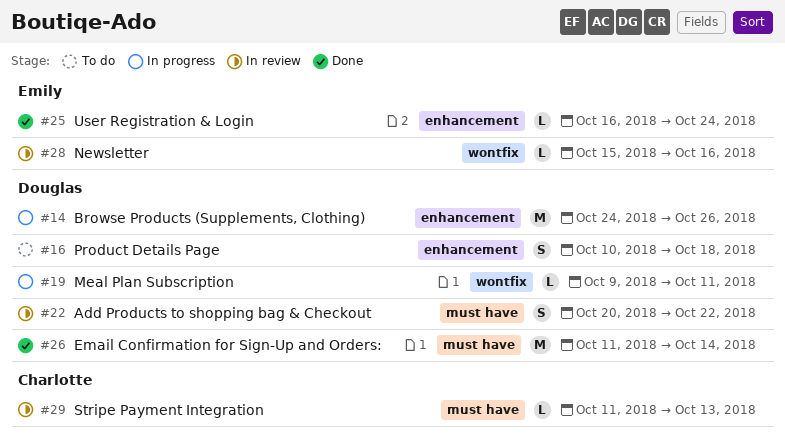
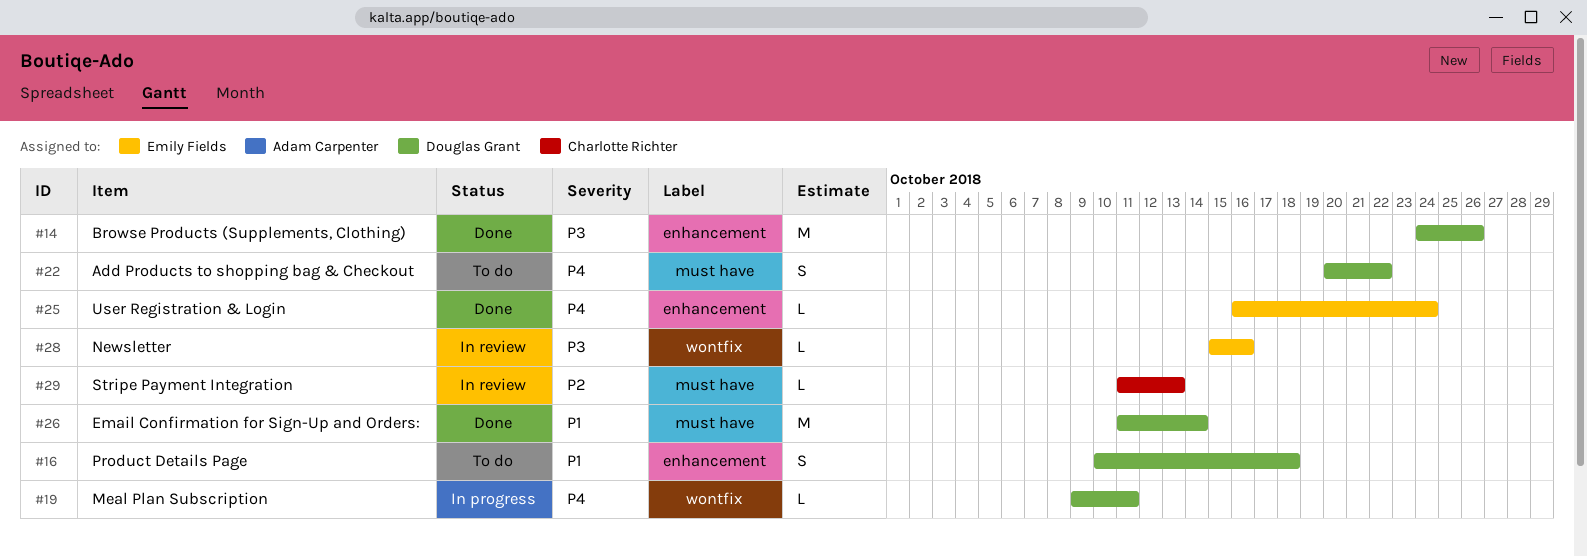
#14, status: In progress -> Done
#22, status: In review -> To do

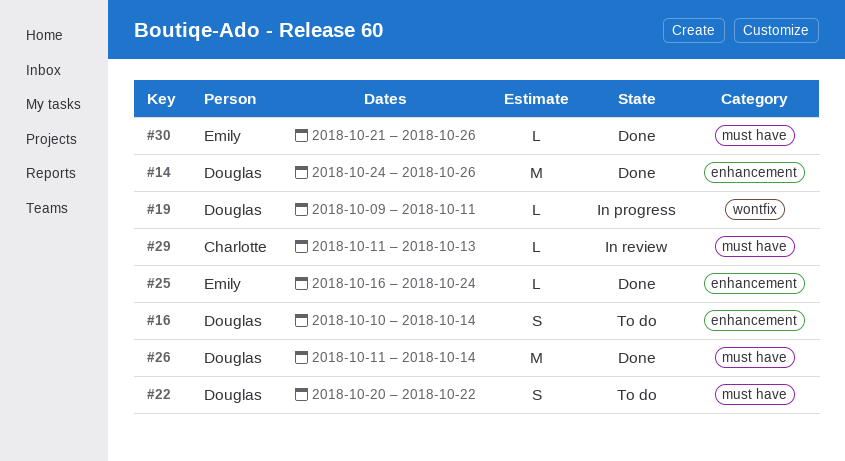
#16, due: Oct 18 -> Oct 14
#28: present -> none
#30: none -> present

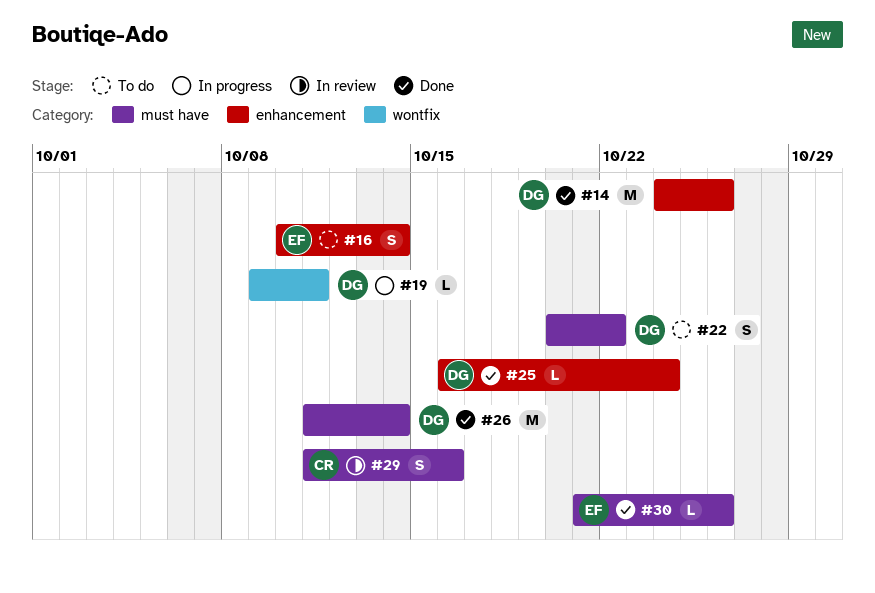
#16, owner: Douglas -> Emily
#25, owner: Emily -> Douglas
#29, estimate: L -> S
#29, due: Oct 13 -> Oct 16

